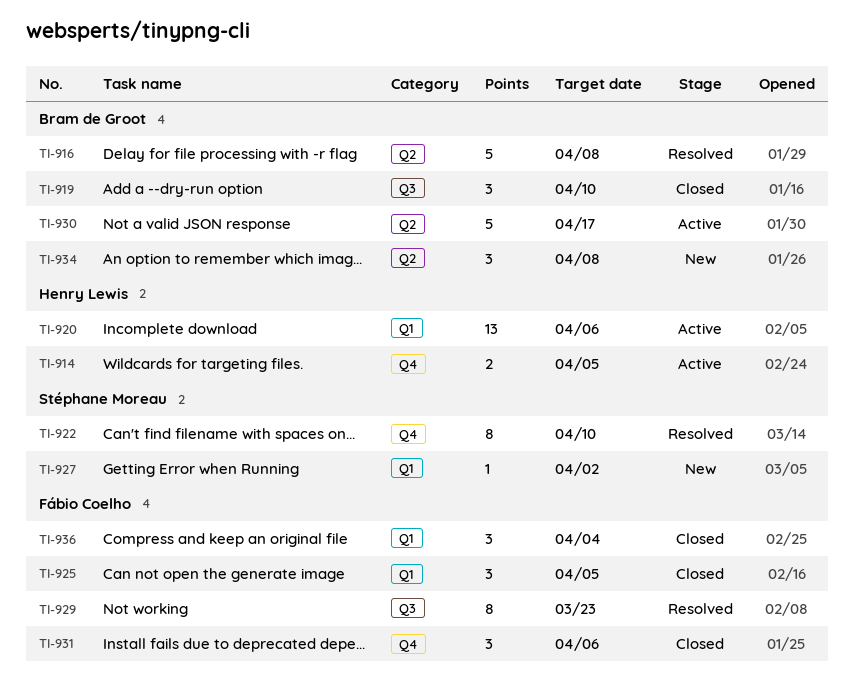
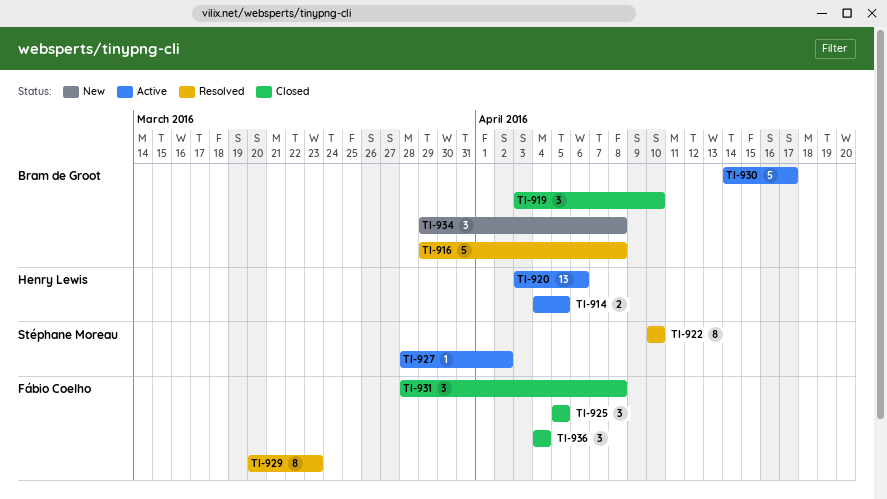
TI-927, status: New -> Active
TI-931, due: Apr 6 -> Apr 8

